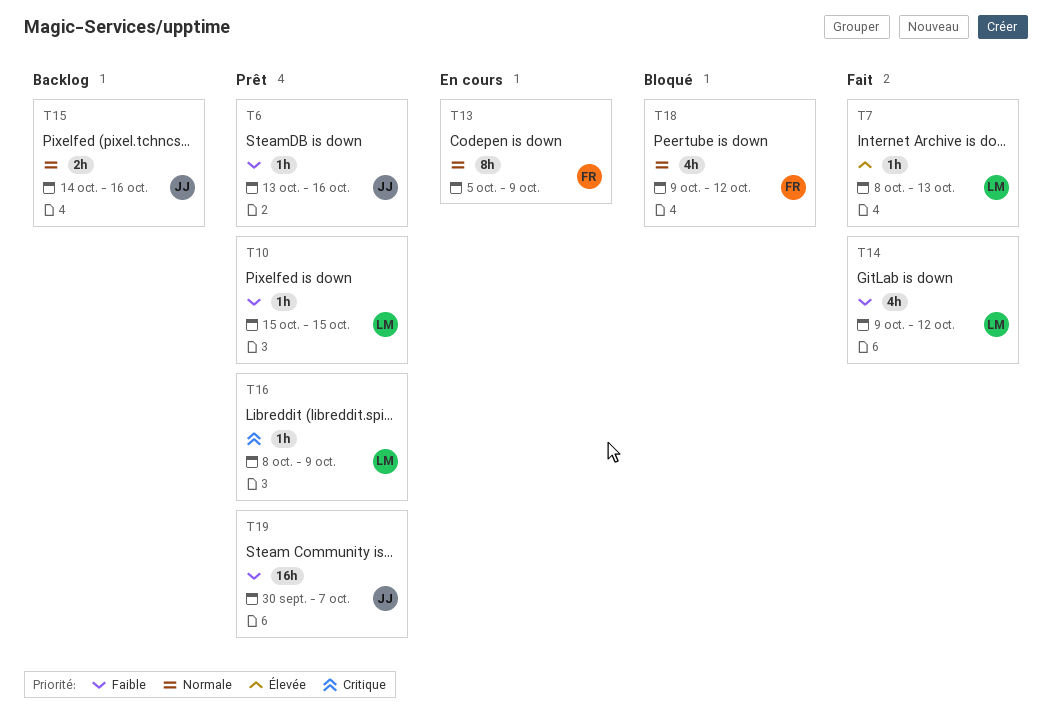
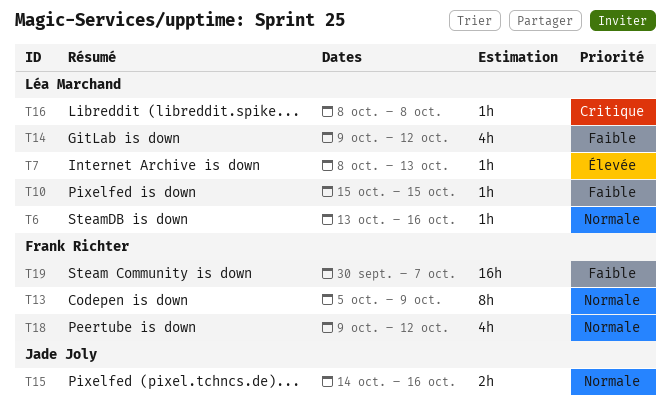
T6, owner: Jade Joly -> Léa Marchand
T6, priority: Faible -> Normale
T16, due: Oct 9 -> Oct 8
T19, owner: Jade Joly -> Frank Richter

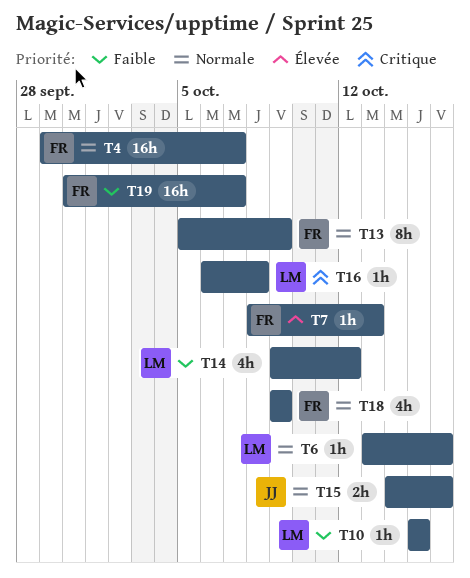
T4: none -> present
T7, owner: Léa Marchand -> Frank Richter
T16, start: Oct 8 -> Oct 6
T18, due: Oct 12 -> Oct 9

